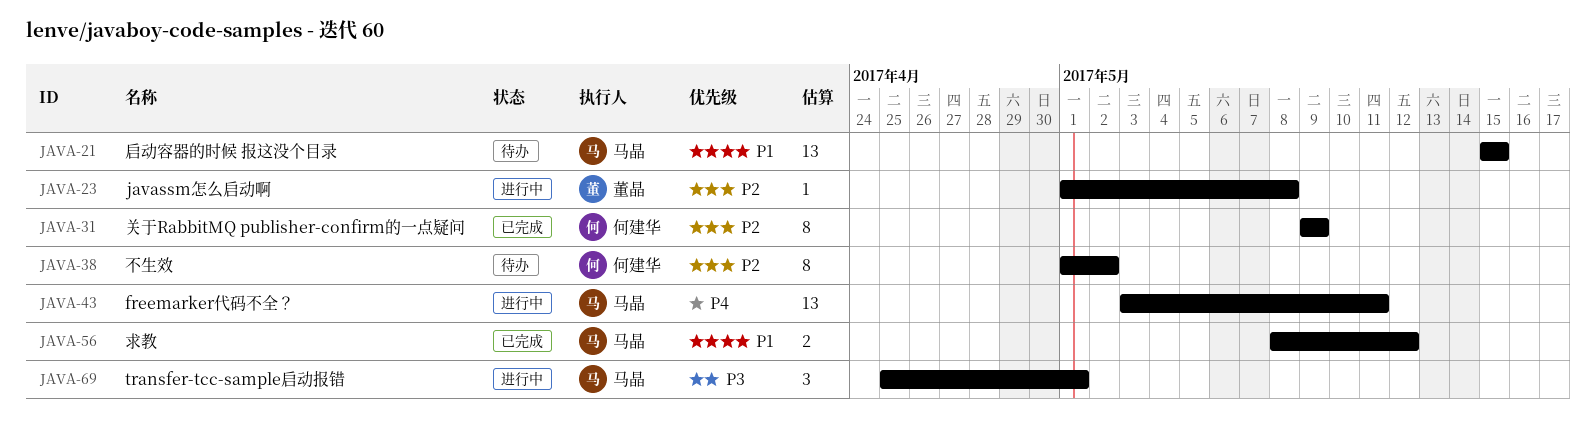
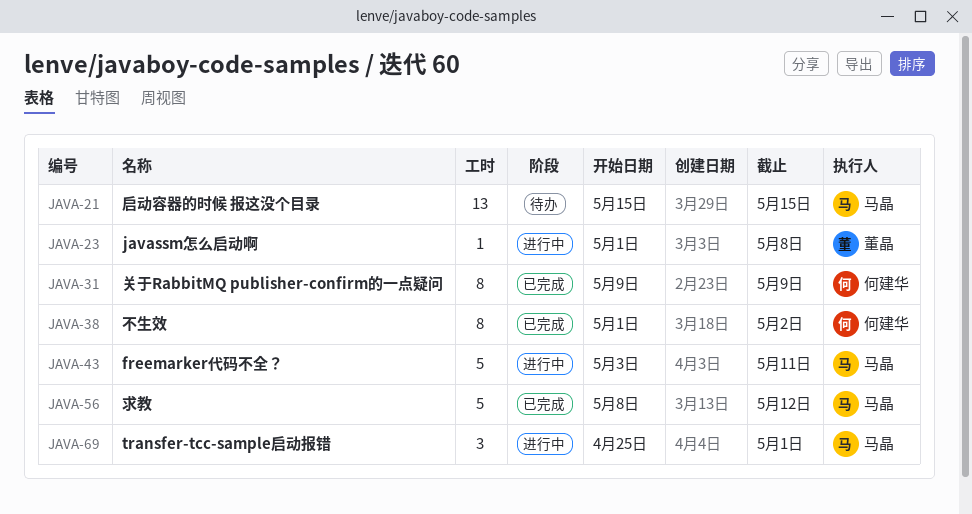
JAVA-38, status: 待办 -> 已完成
JAVA-43, estimate: 13 -> 5
JAVA-56, estimate: 2 -> 5

